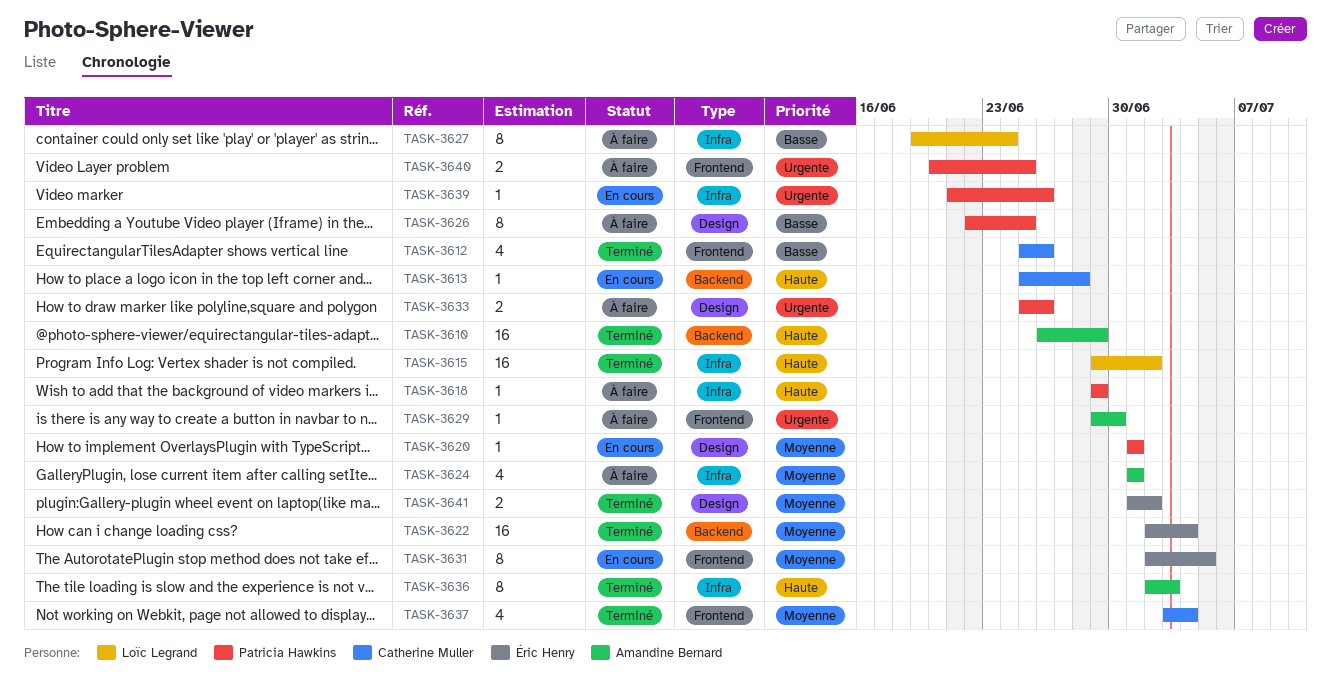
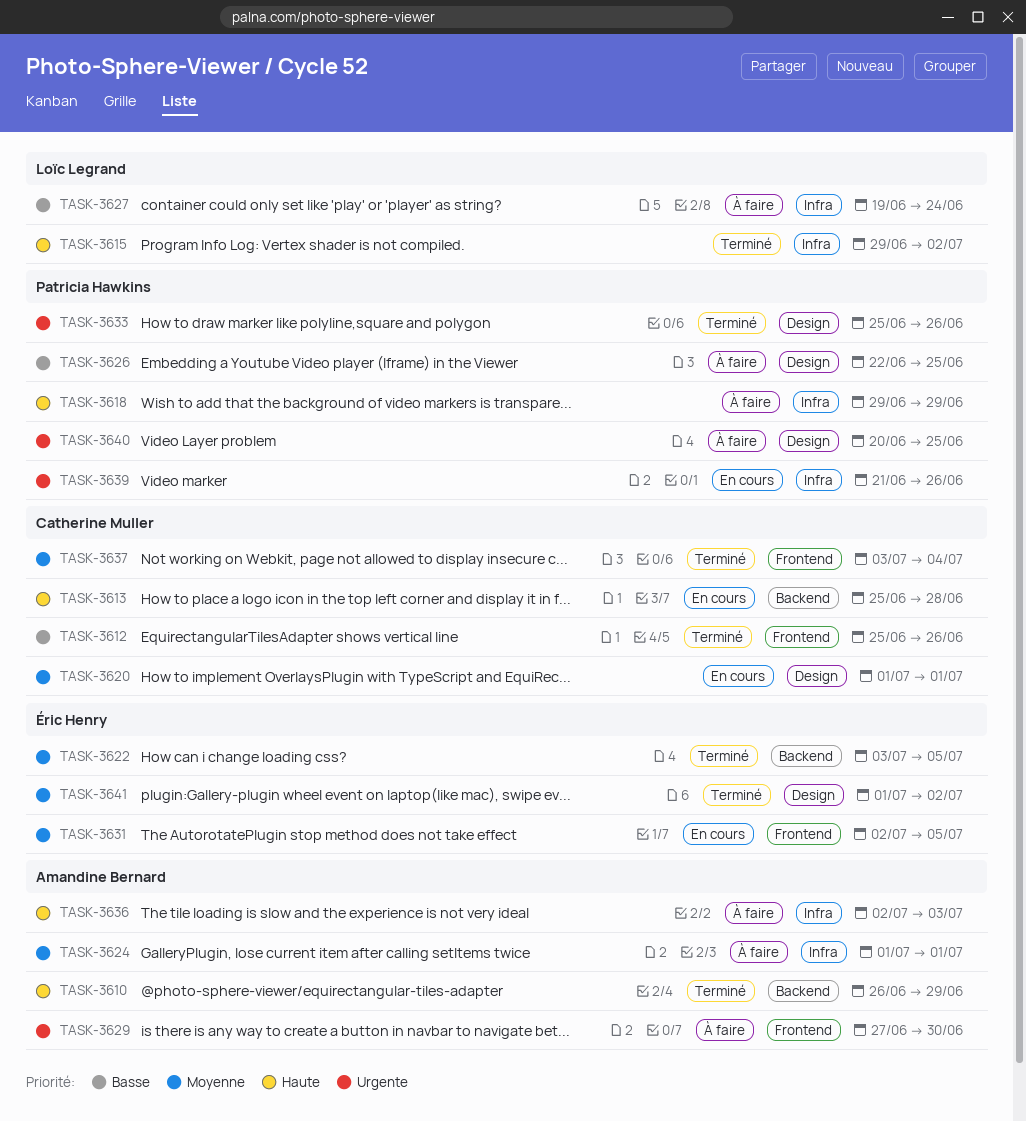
TASK-3620, owner: Patricia Hawkins -> Catherine Muller
TASK-3622, start: Jul 2 -> Jul 3
TASK-3622, due: Jul 4 -> Jul 5
TASK-3629, start: Jun 29 -> Jun 27
TASK-3633, status: À faire -> Terminé
TASK-3636, status: Terminé -> À faire
TASK-3640, label: Frontend -> Design

